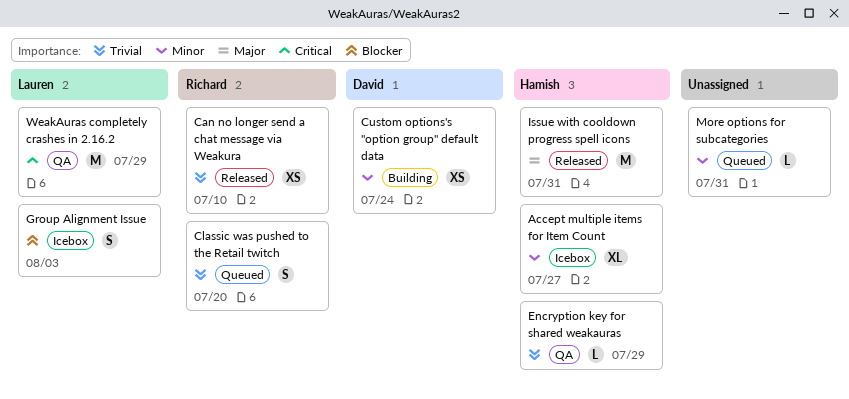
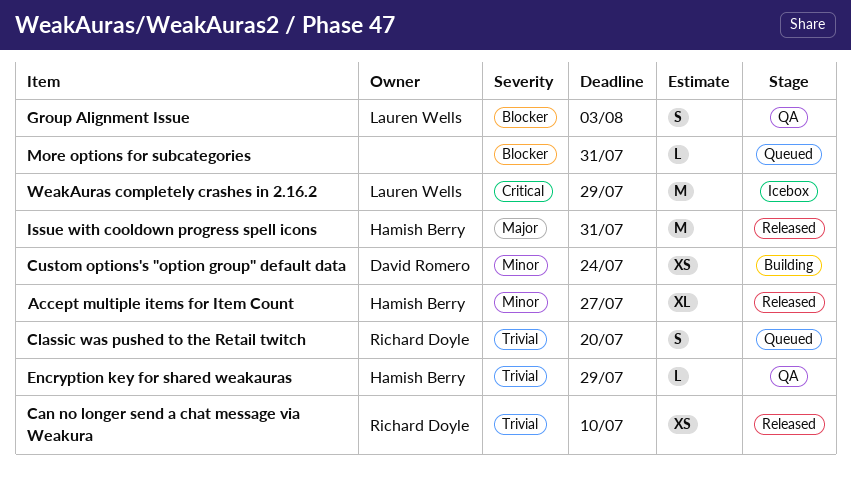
Accept multiple items for Item Count, status: Icebox -> Released
Group Alignment Issue, status: Icebox -> QA
More options for subcategories, priority: Minor -> Blocker
WeakAuras completely crashes in 2.16.2, status: QA -> Icebox

